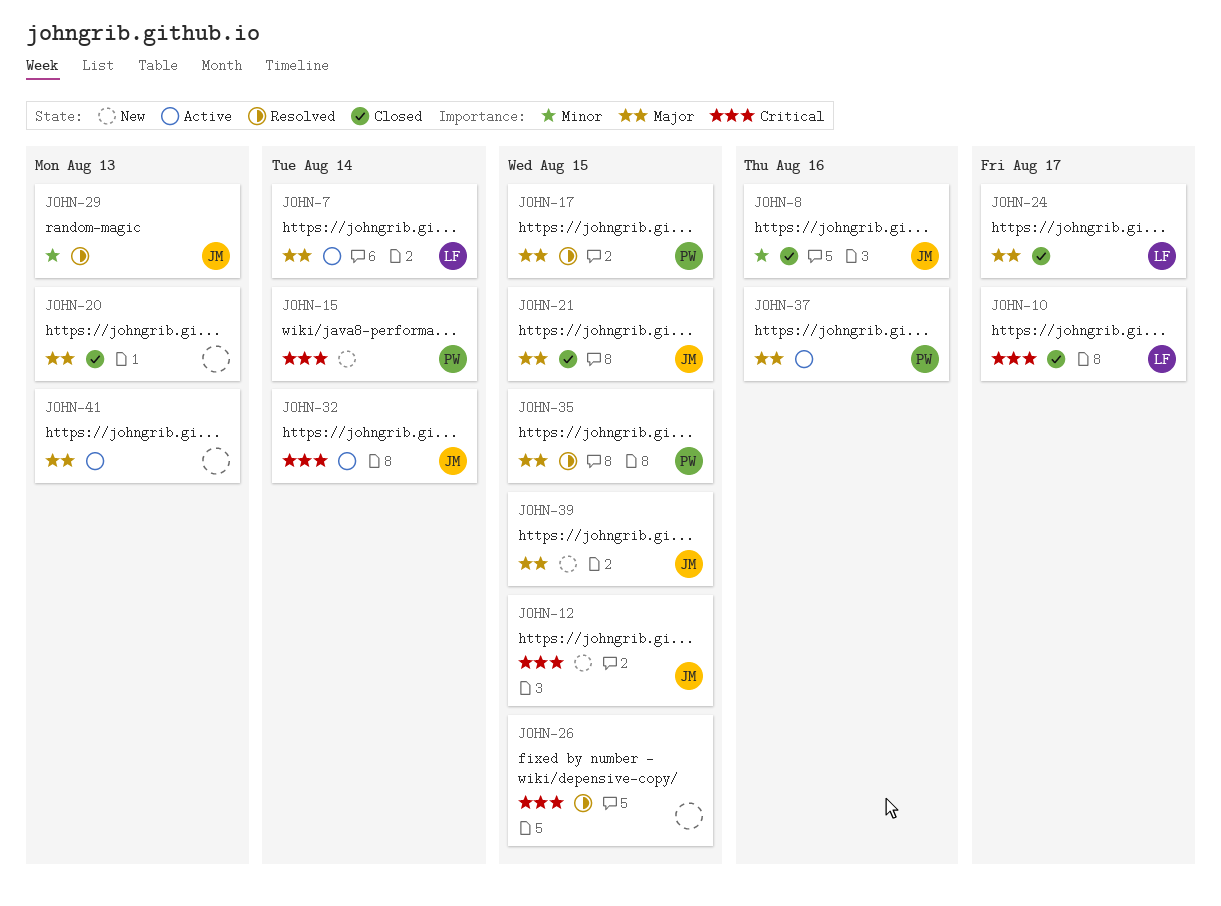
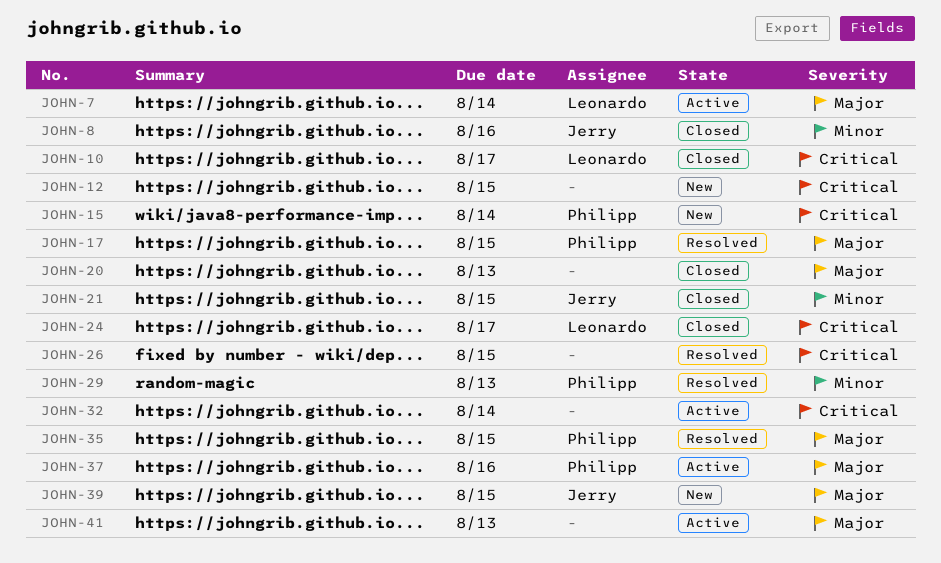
JOHN-12, owner: Jerry -> none
JOHN-21, priority: Major -> Minor
JOHN-24, priority: Major -> Critical
JOHN-29, owner: Jerry -> Philipp
JOHN-32, owner: Jerry -> none

